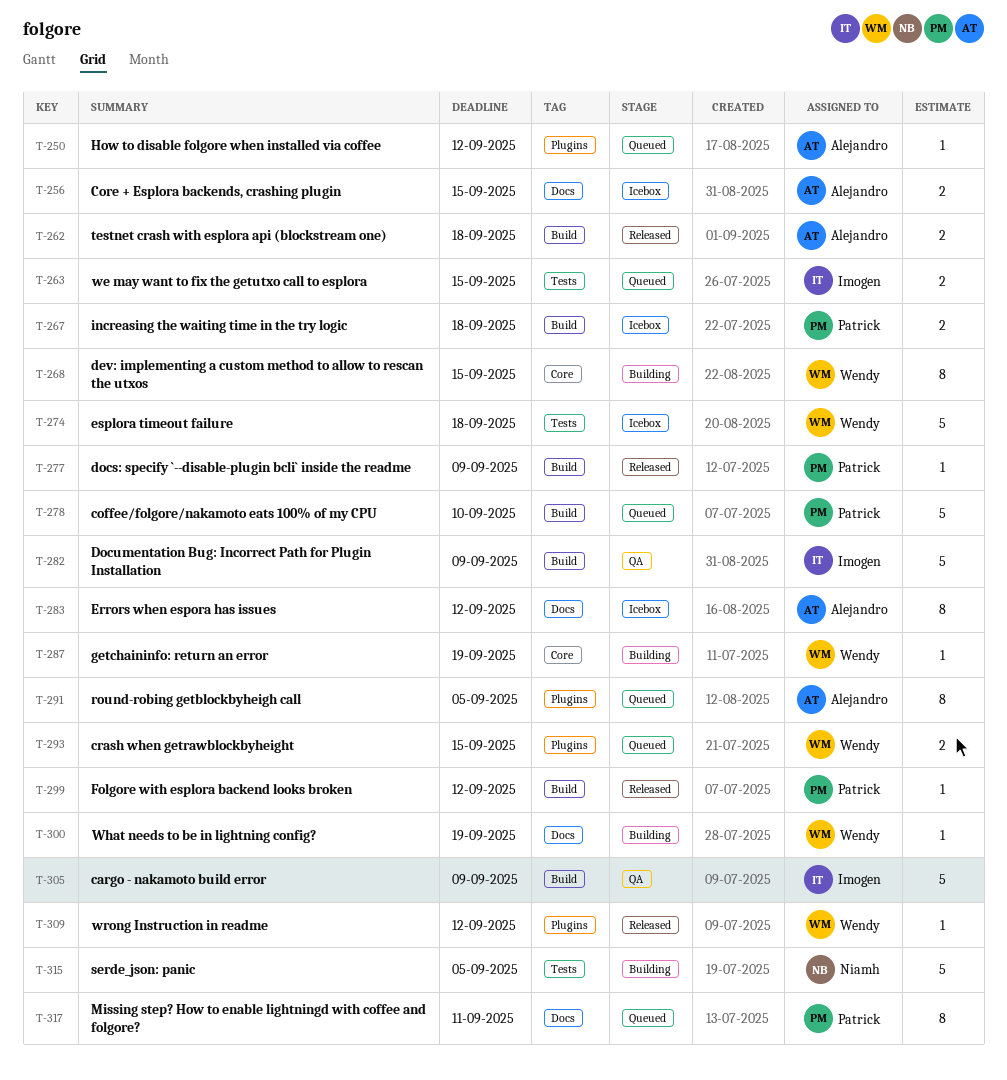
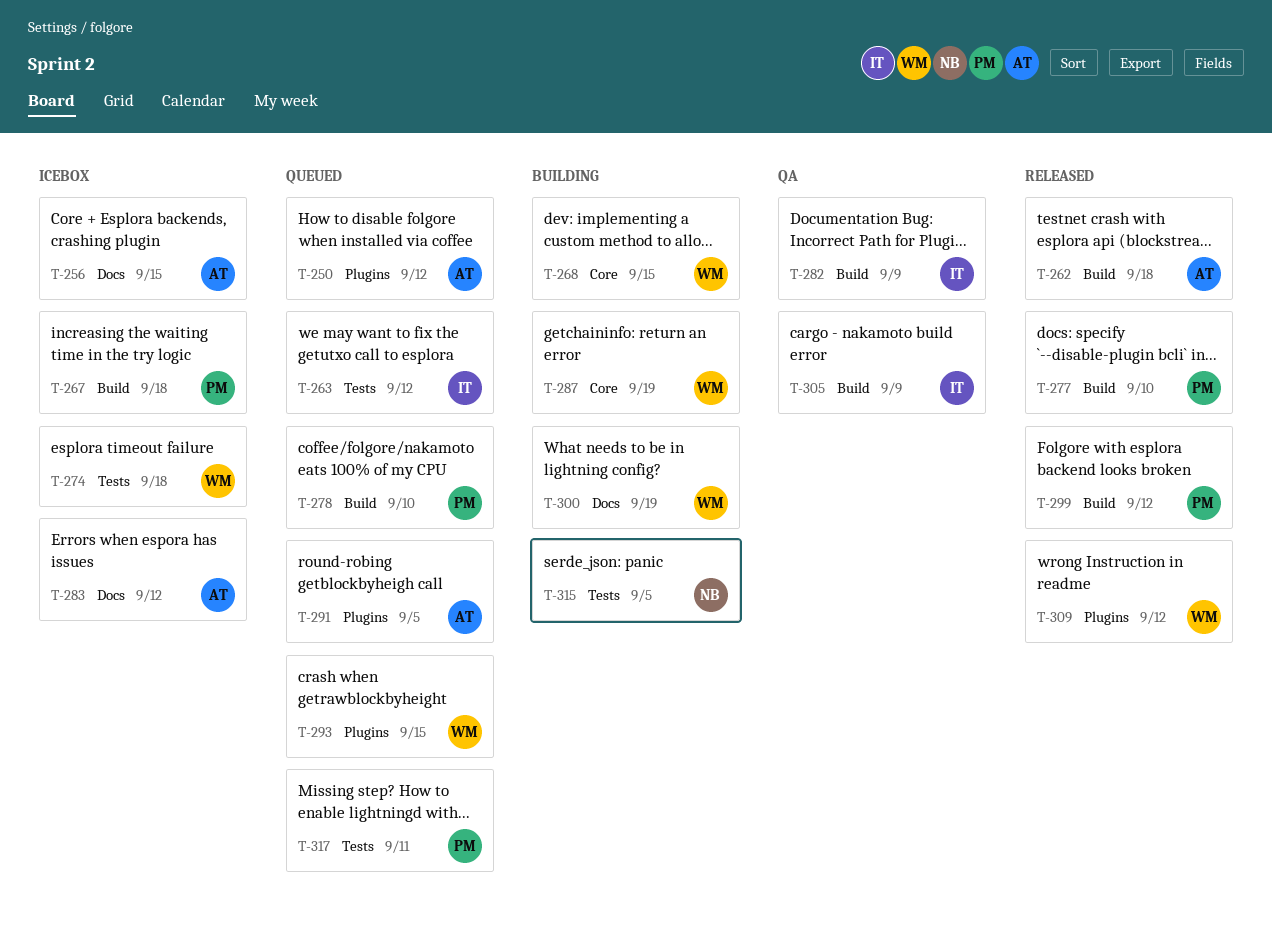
T-263, due: Sep 15 -> Sep 12
T-277, due: Sep 9 -> Sep 10
T-317, label: Docs -> Tests

